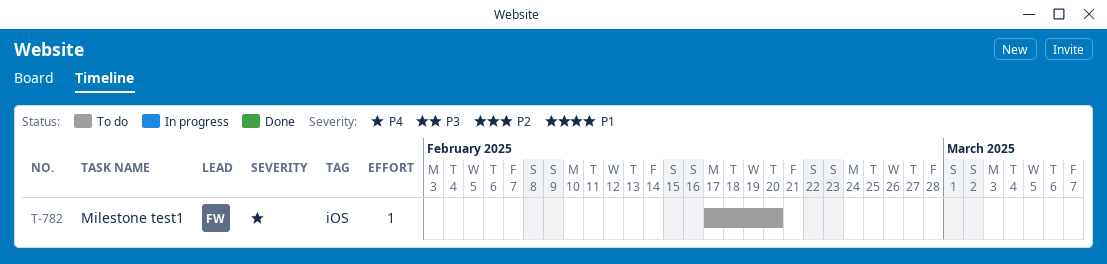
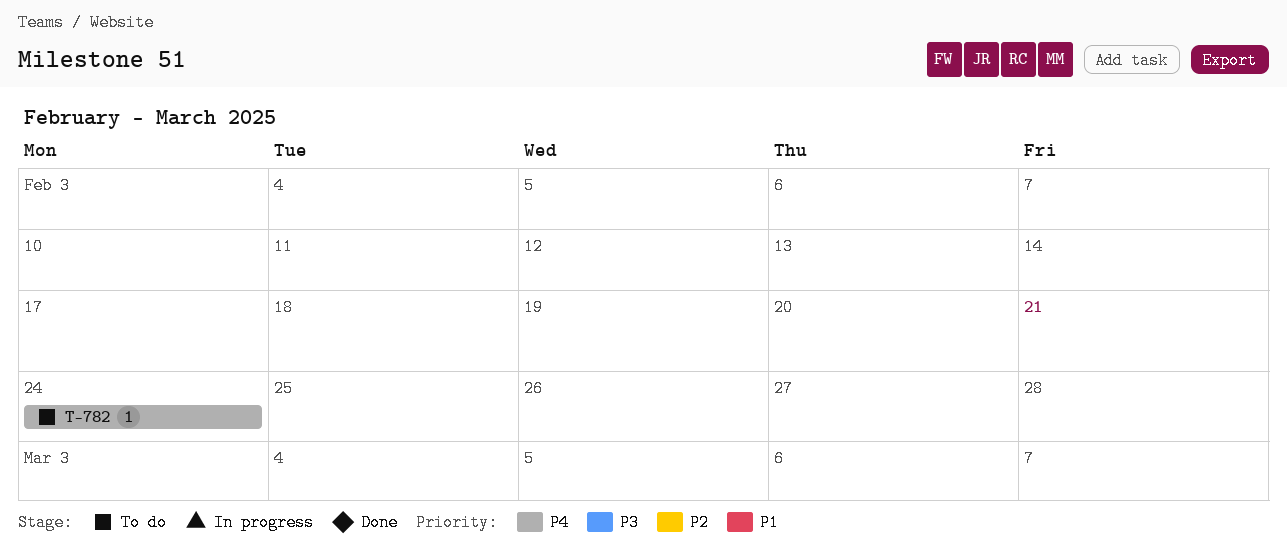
T-782, start: Feb 17 -> Feb 24
T-782, due: Feb 20 -> Feb 24

